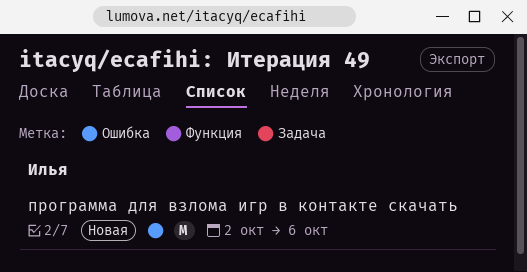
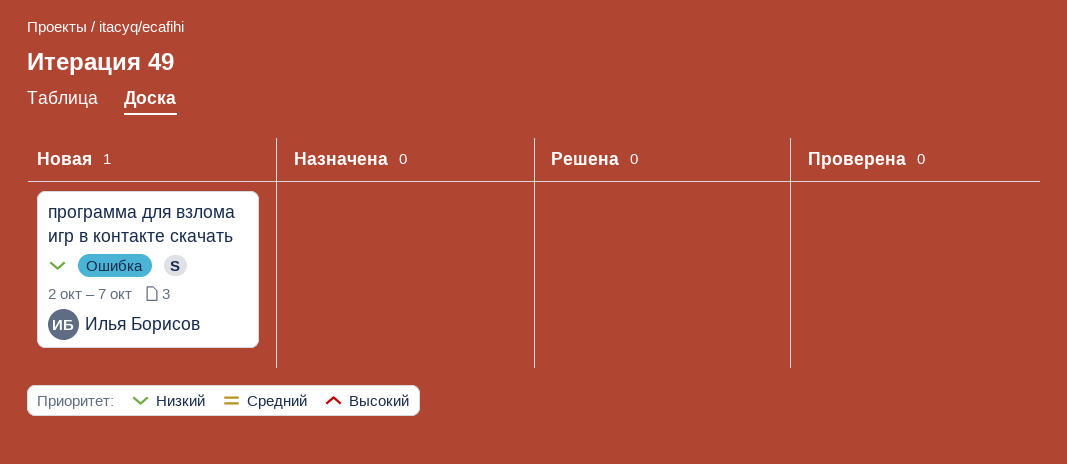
программа для взлома игр в контакте скачать, estimate: M -> S
программа для взлома игр в контакте скачать, due: Oct 6 -> Oct 7

